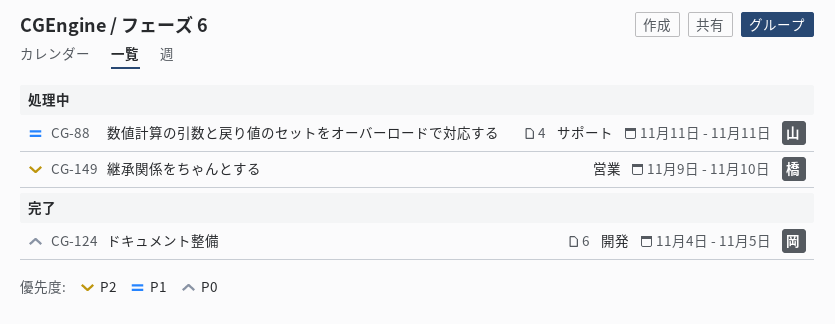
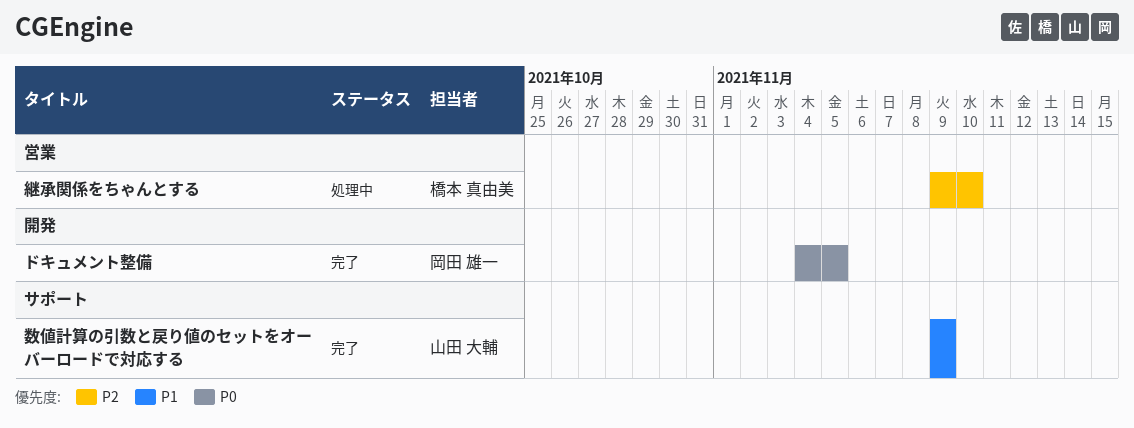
数値計算の引数と戻り値のセットをオーバーロードで対応する, status: 処理中 -> 完了
数値計算の引数と戻り値のセットをオーバーロードで対応する, start: Nov 11 -> Nov 9
数値計算の引数と戻り値のセットをオーバーロードで対応する, due: Nov 11 -> Nov 9

